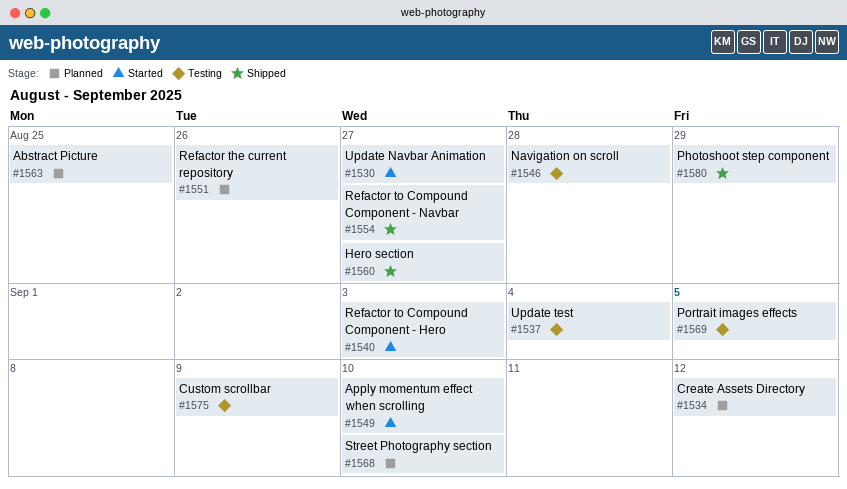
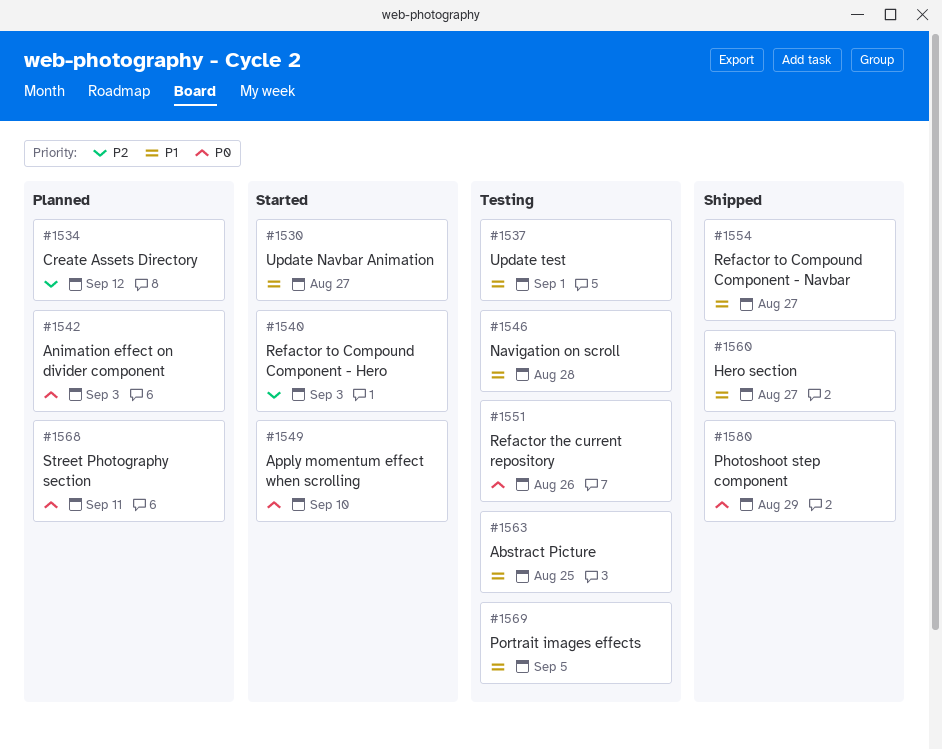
#1537, due: Sep 4 -> Sep 1
#1542: none -> present
#1551, status: Planned -> Testing
#1563, status: Planned -> Testing
#1568, due: Sep 10 -> Sep 11
#1575: present -> none

